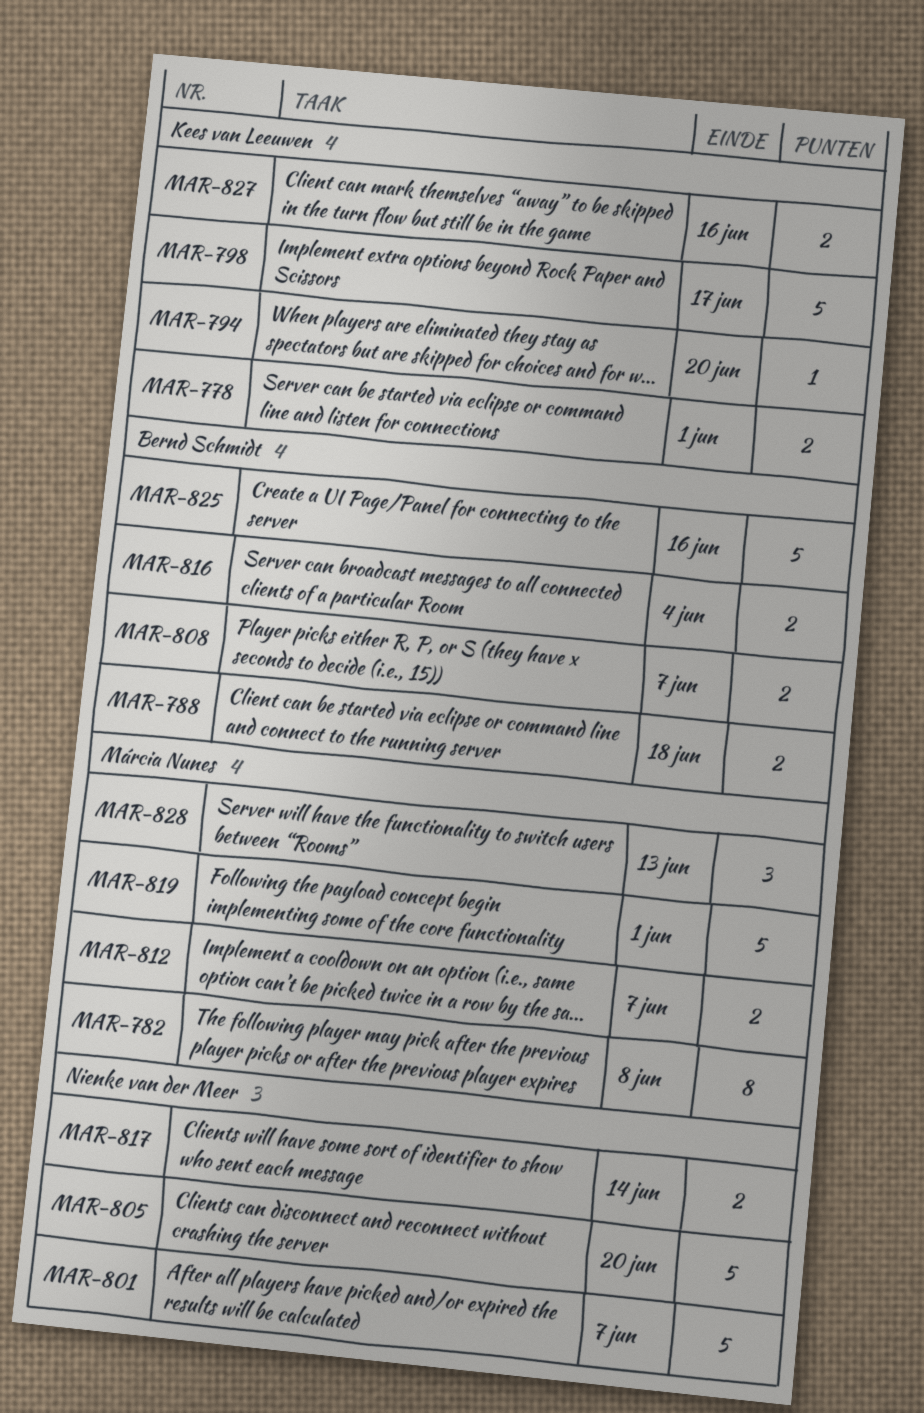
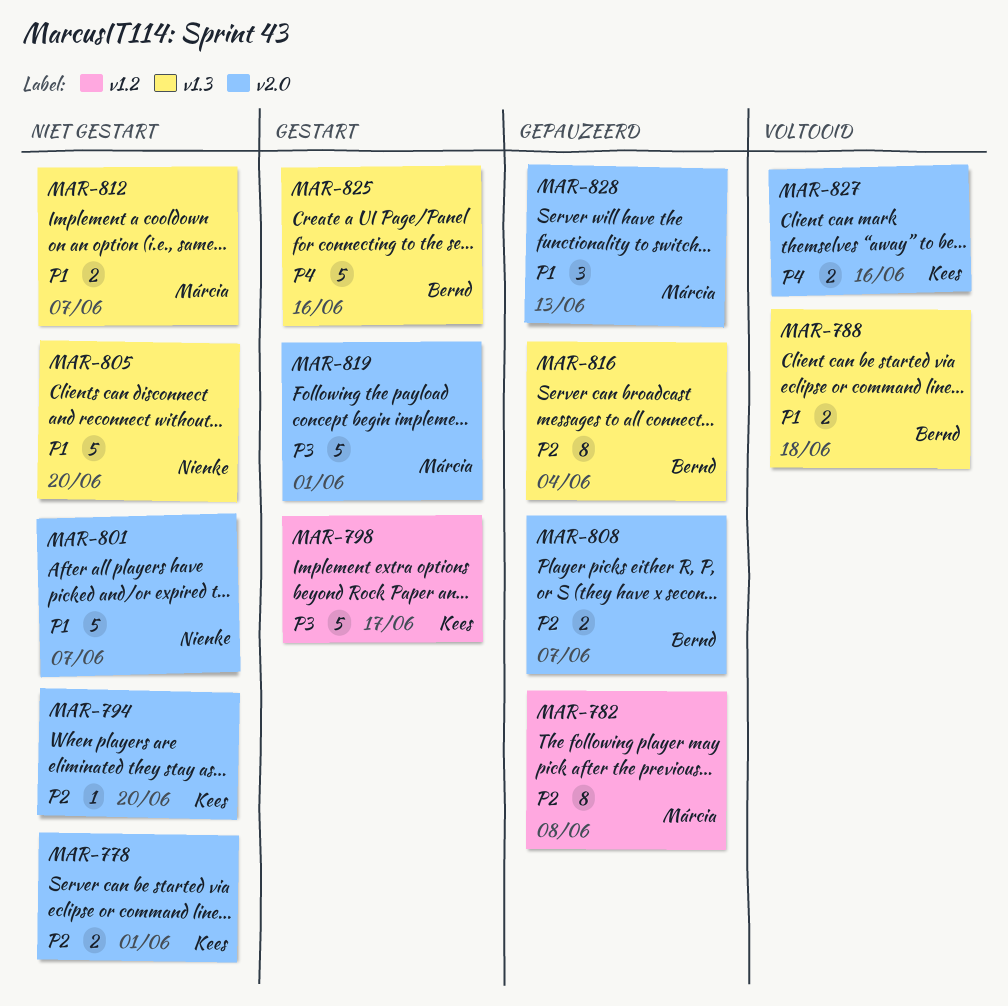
MAR-816, estimate: 2 -> 8
MAR-817: present -> none

